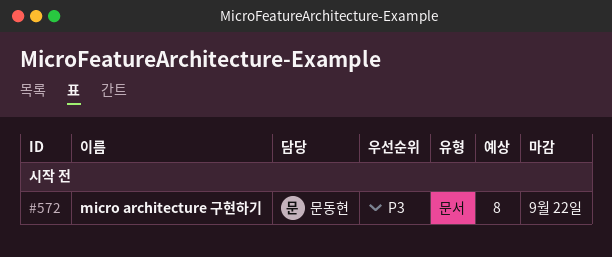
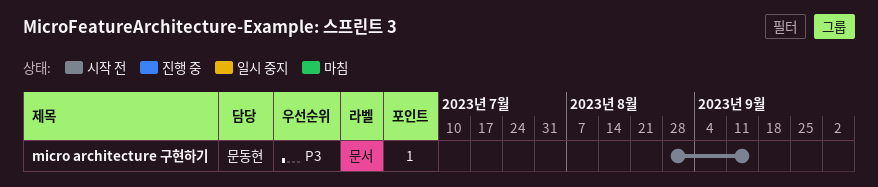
micro architecture 구현하기, estimate: 8 -> 1
micro architecture 구현하기, due: Sep 22 -> Sep 15

